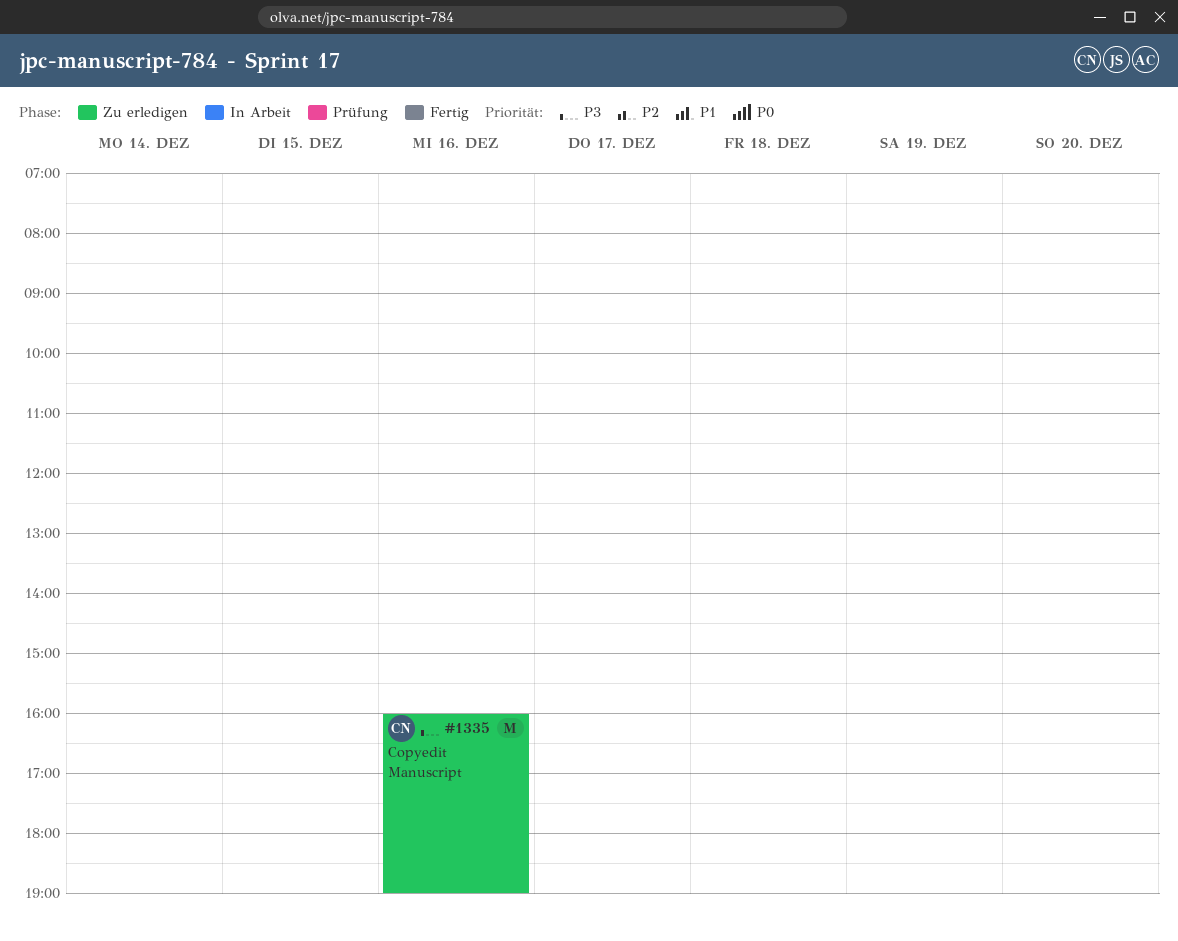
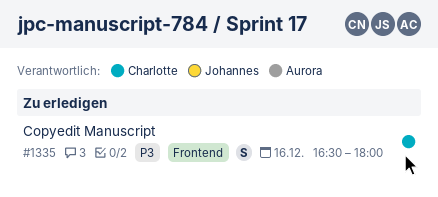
#1335, estimate: M -> S
#1335, begins: 16:00 -> 16:30
#1335, ends: 19:00 -> 18:00

